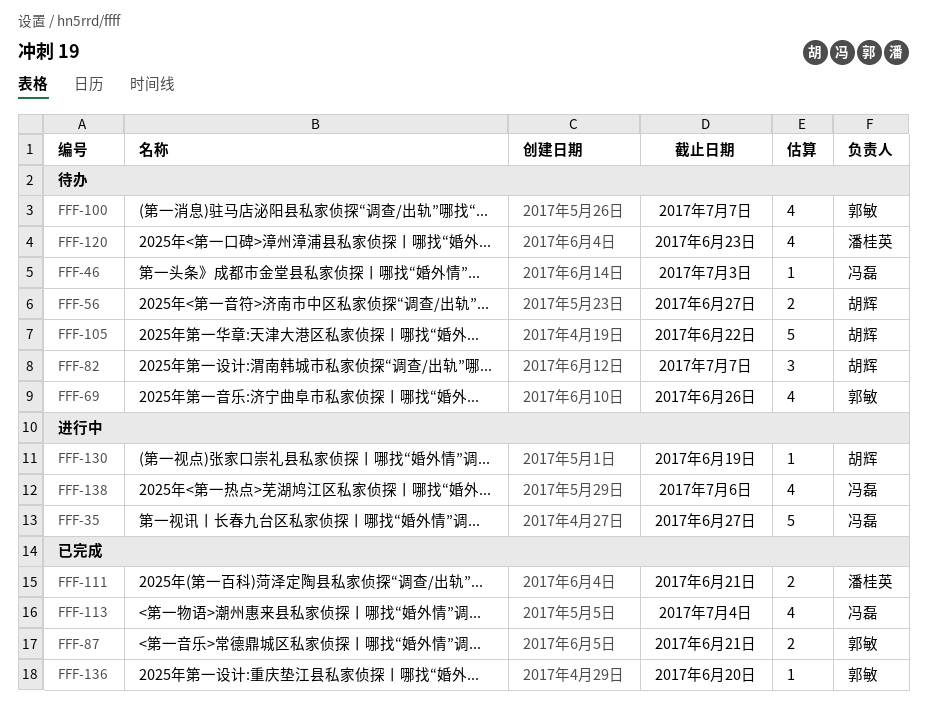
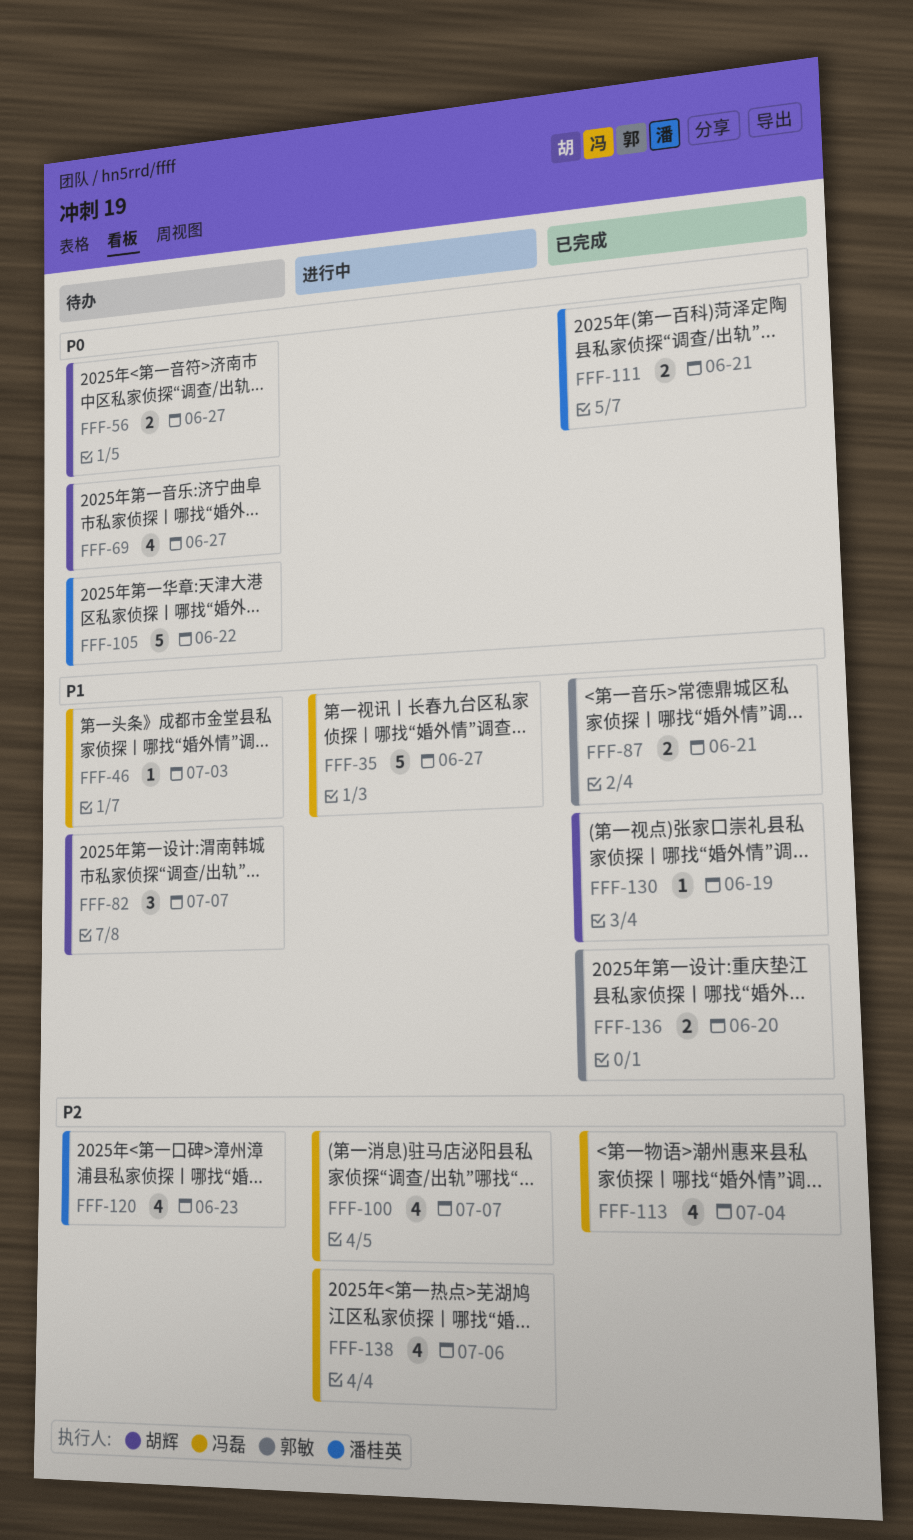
FFF-69, owner: 郭敏 -> 胡辉
FFF-69, due: Jun 26 -> Jun 27
FFF-100, status: 待办 -> 进行中
FFF-100, owner: 郭敏 -> 冯磊
FFF-105, owner: 胡辉 -> 潘桂英
FFF-130, status: 进行中 -> 已完成
FFF-136, estimate: 1 -> 2

